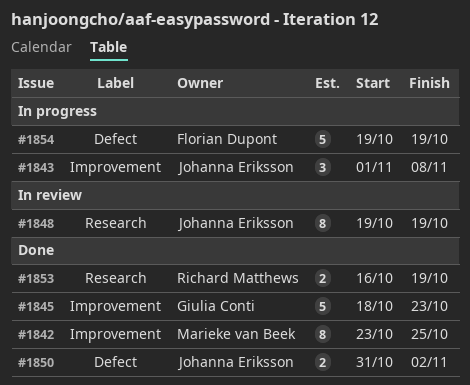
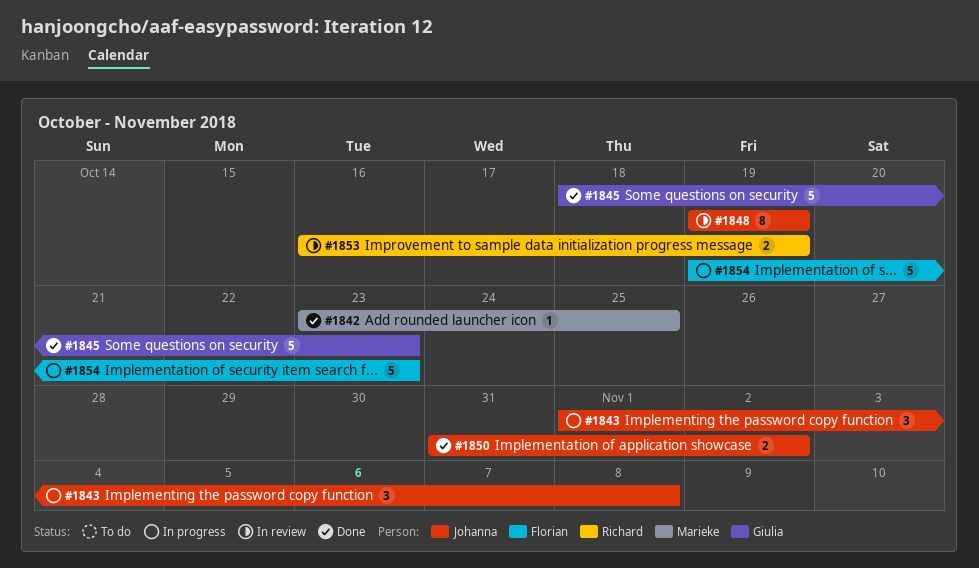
#1842, estimate: 8 -> 1
#1853, status: Done -> In review
#1854, due: Oct 19 -> Oct 23

